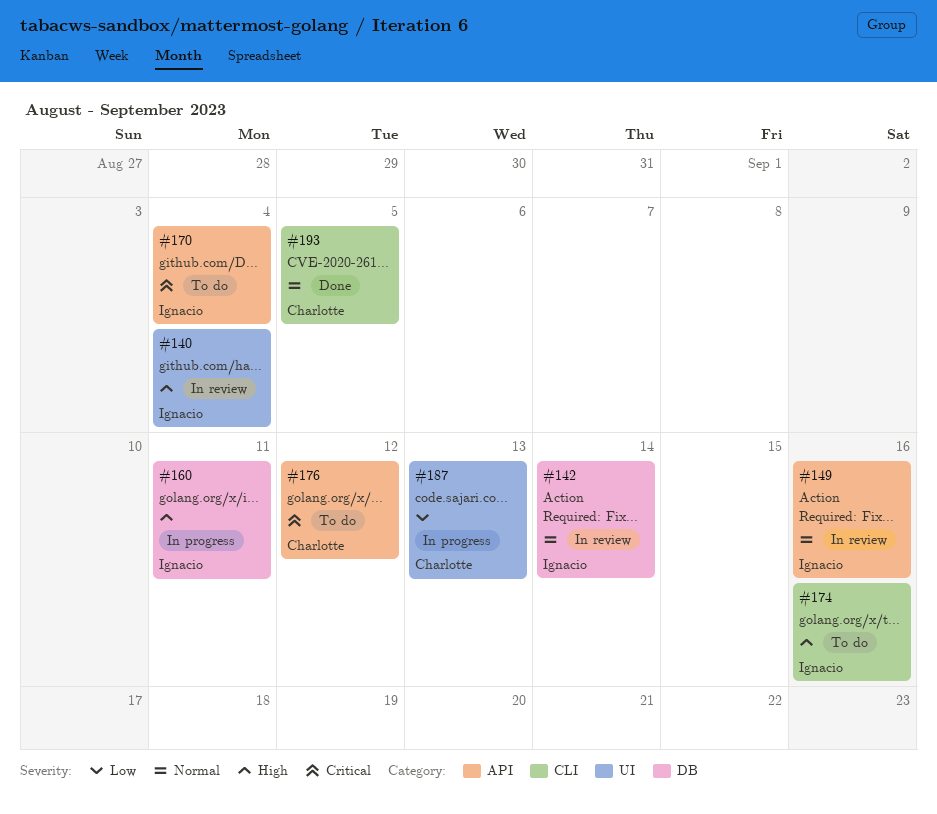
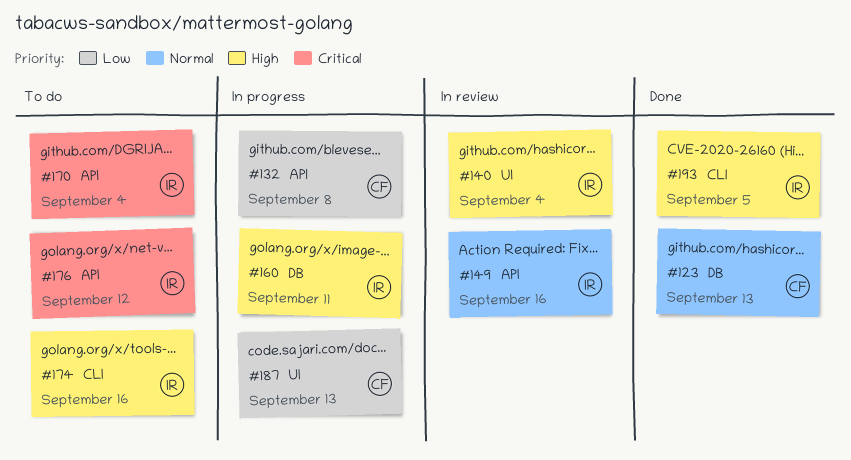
#123: none -> present
#132: none -> present
#142: present -> none
#176, owner: Charlotte -> Ignacio
#193, owner: Charlotte -> Ignacio
#193, priority: Normal -> High

